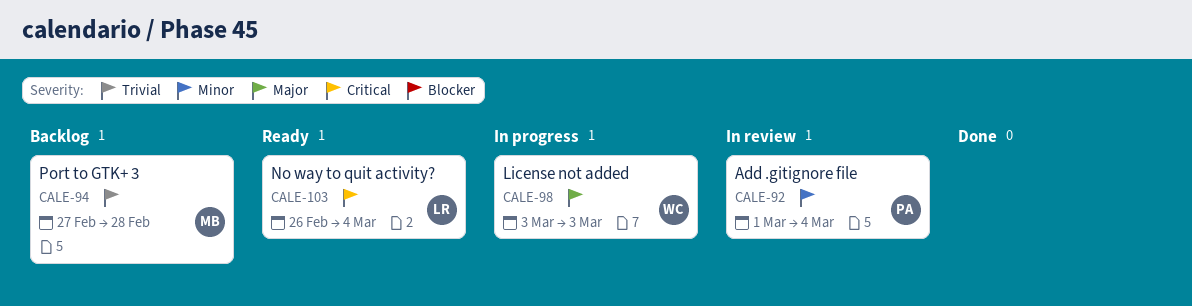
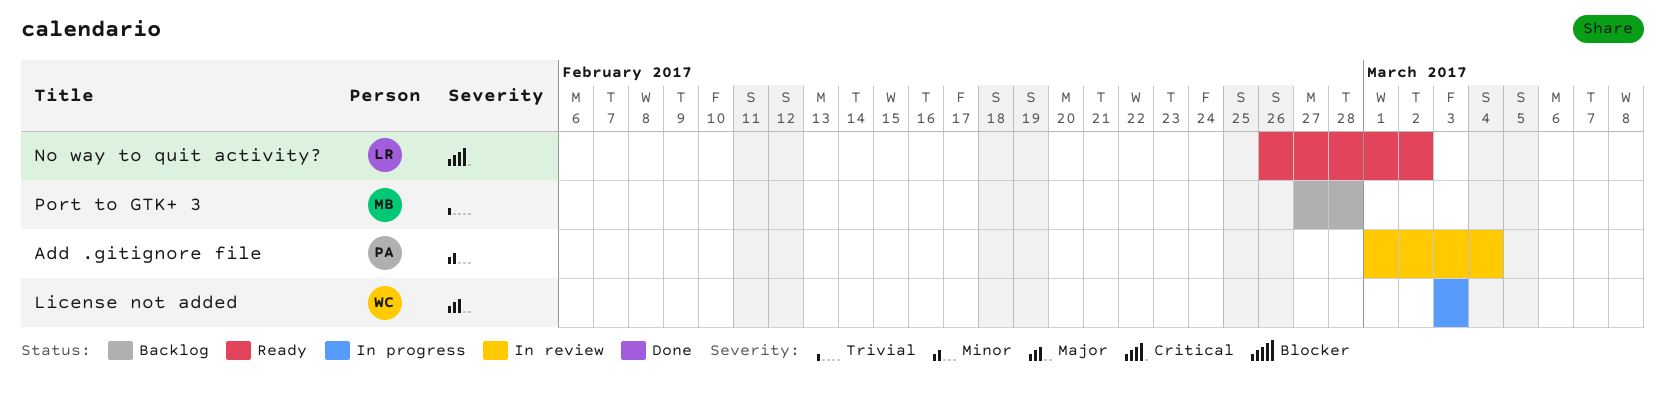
No way to quit activity?, due: Mar 4 -> Mar 2

